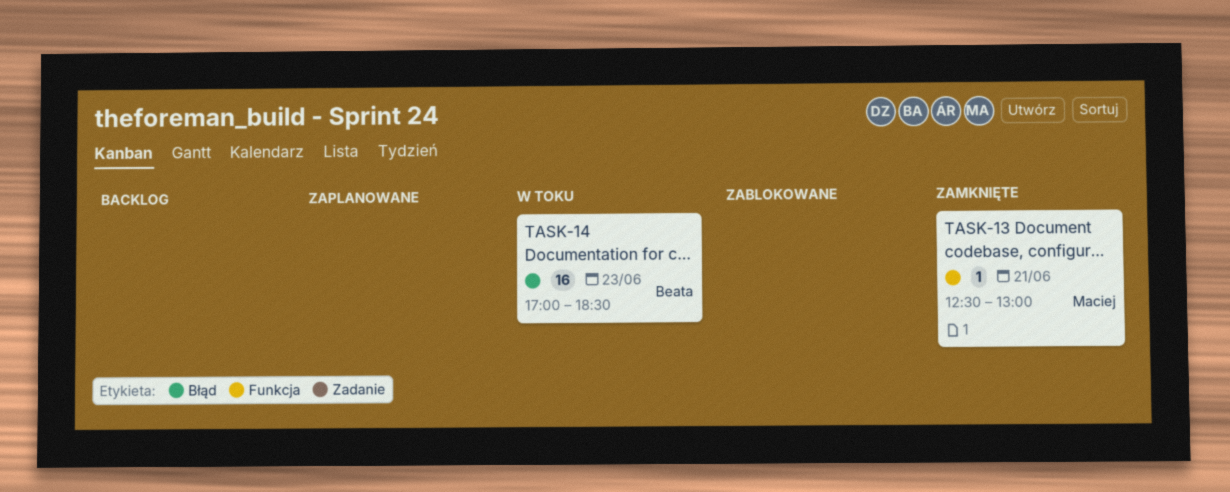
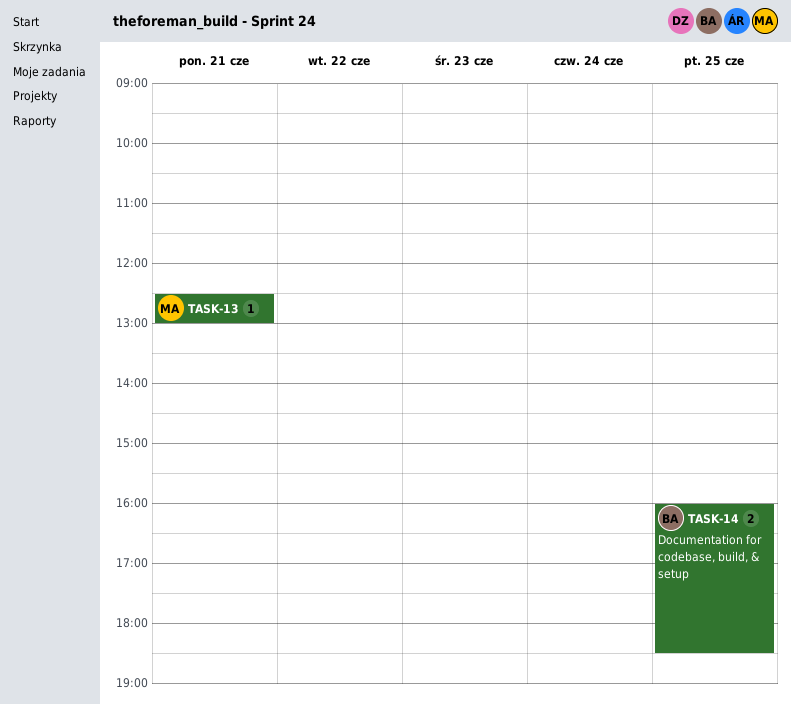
TASK-14, estimate: 16 -> 2
TASK-14, day: Jun 23 -> Jun 25
TASK-14, begins: 17:00 -> 16:00

